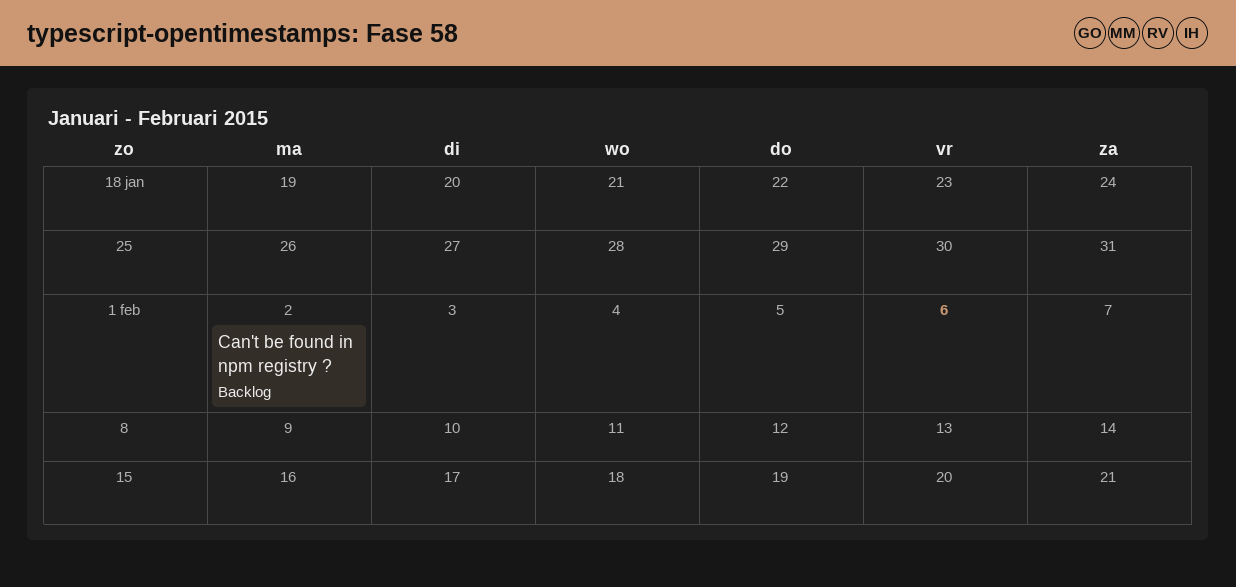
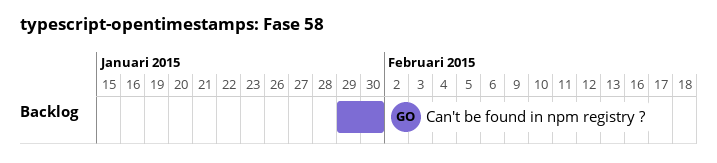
Can't be found in npm registry ?, due: Feb 2 -> Jan 30

